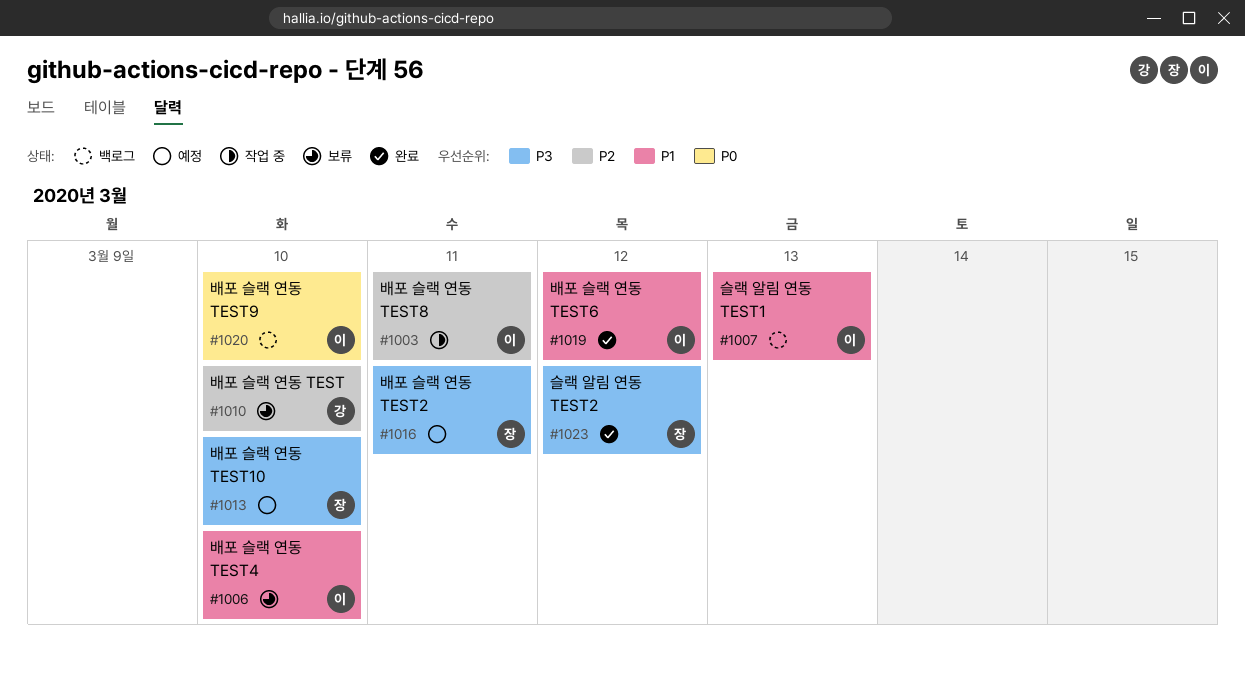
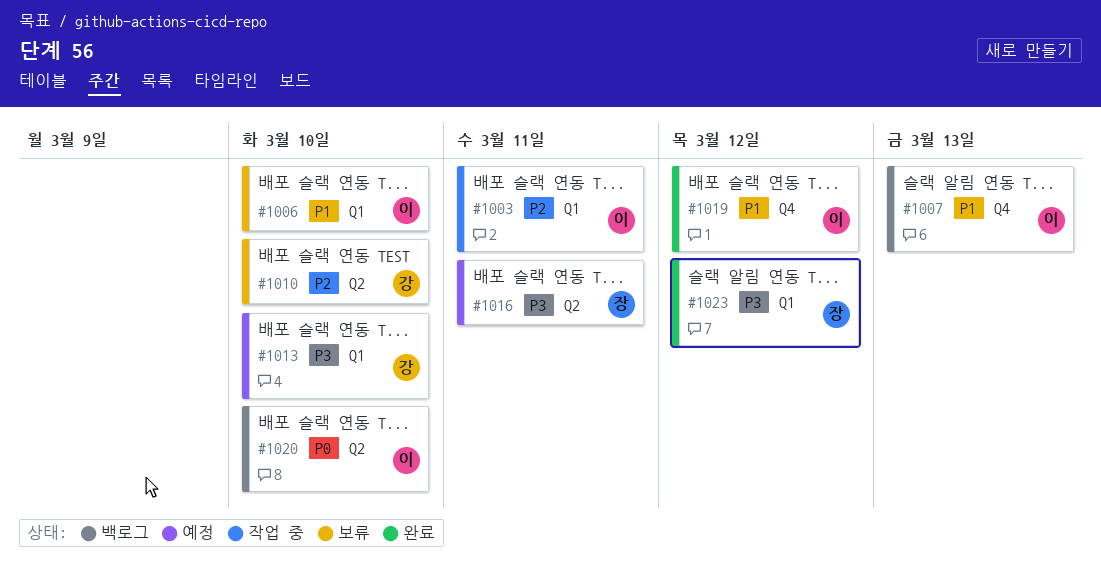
#1013, owner: 장 -> 강

